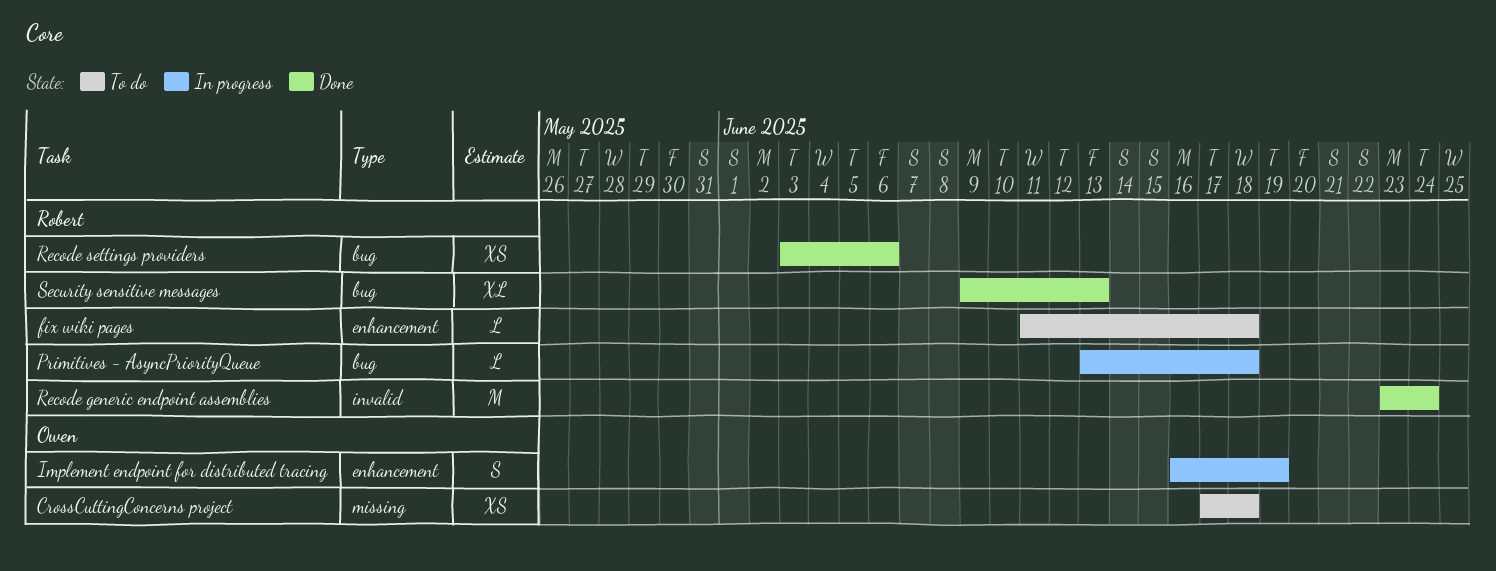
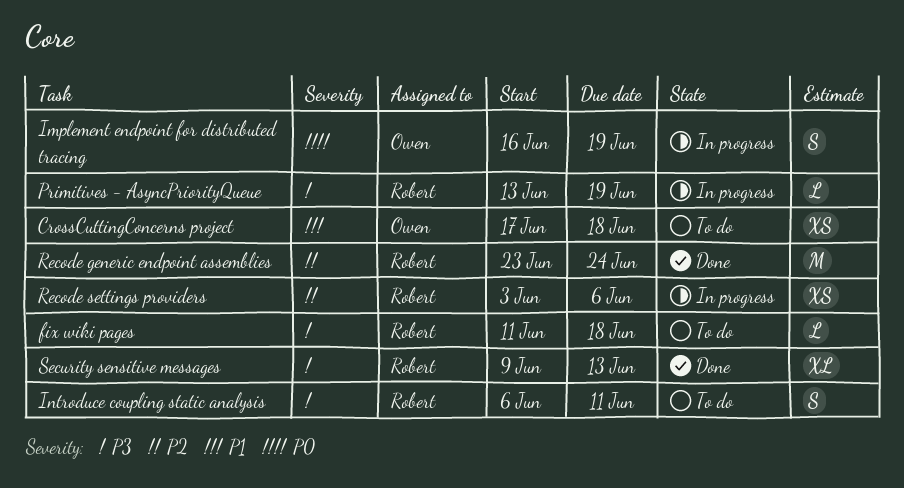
Introduce coupling static analysis: none -> present
Primitives - AsyncPriorityQueue, due: Jun 18 -> Jun 19
Recode settings providers, status: Done -> In progress

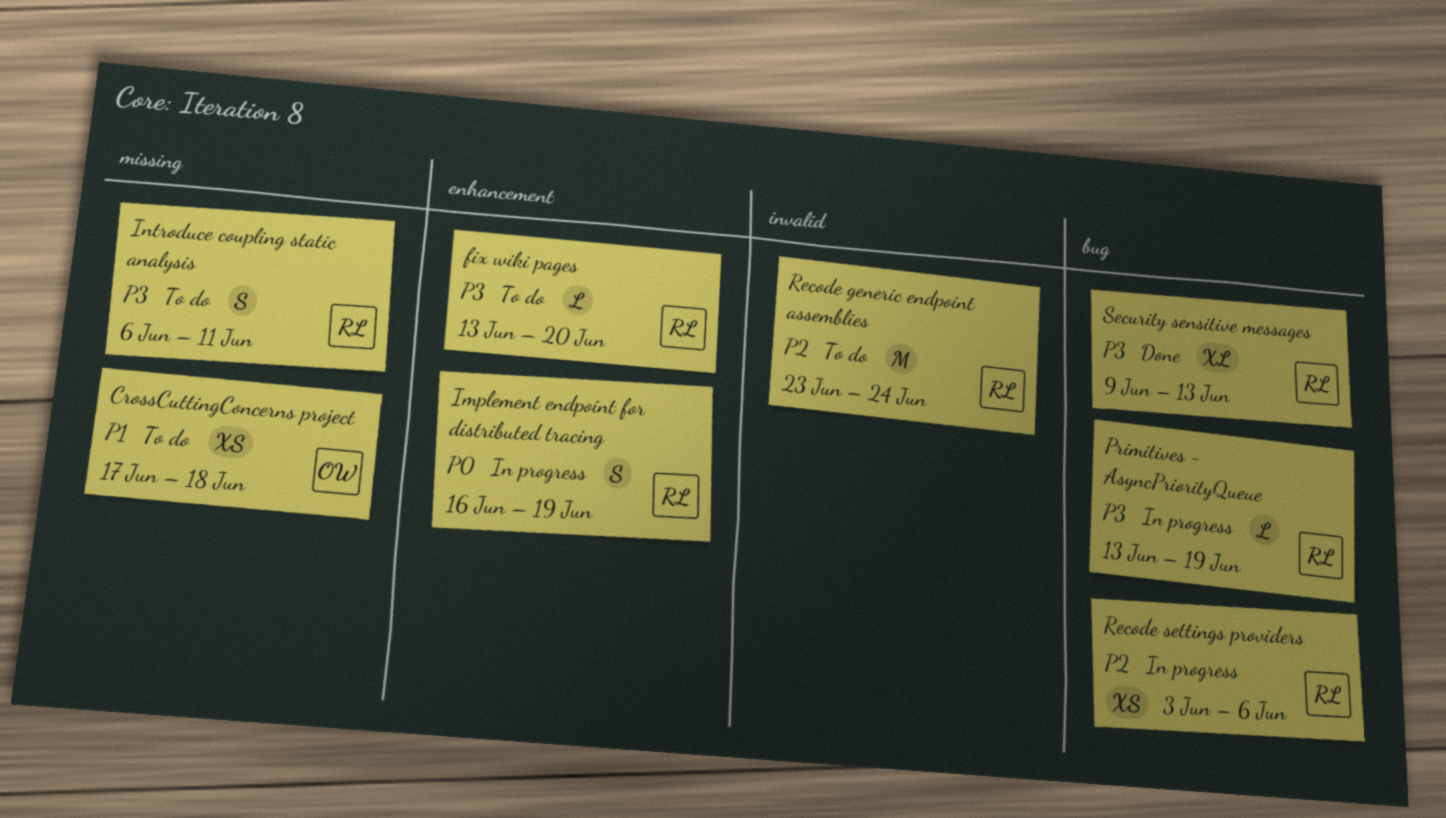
fix wiki pages, start: Jun 11 -> Jun 13
fix wiki pages, due: Jun 18 -> Jun 20
Implement endpoint for distributed tracing, owner: Owen -> Robert
Recode generic endpoint assemblies, status: Done -> To do

